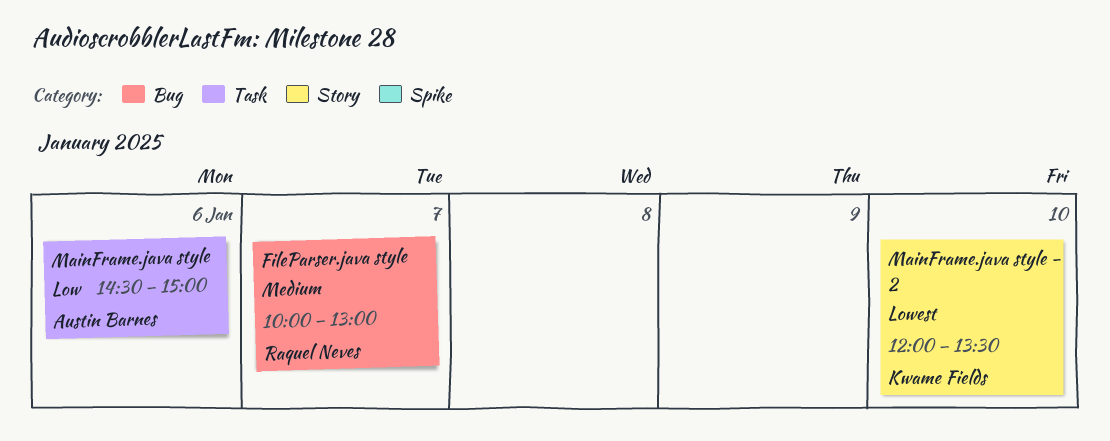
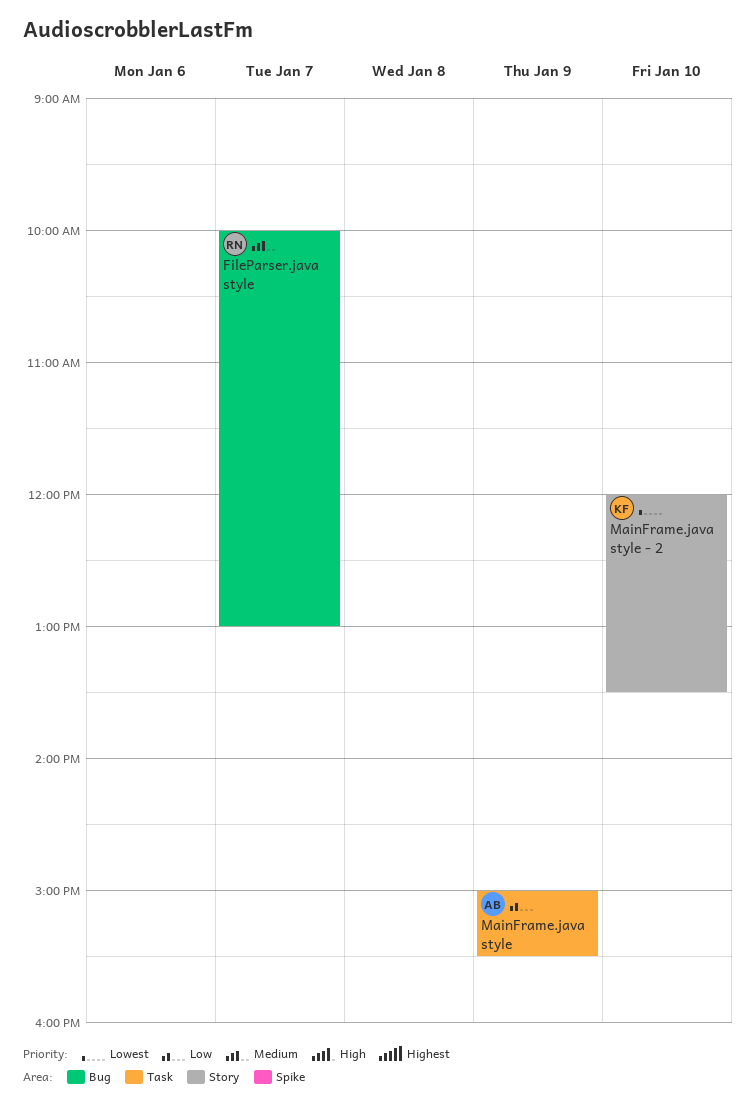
MainFrame.java style, day: Jan 6 -> Jan 9
MainFrame.java style, begins: 14:30 -> 15:00
MainFrame.java style, ends: 15:00 -> 15:30

